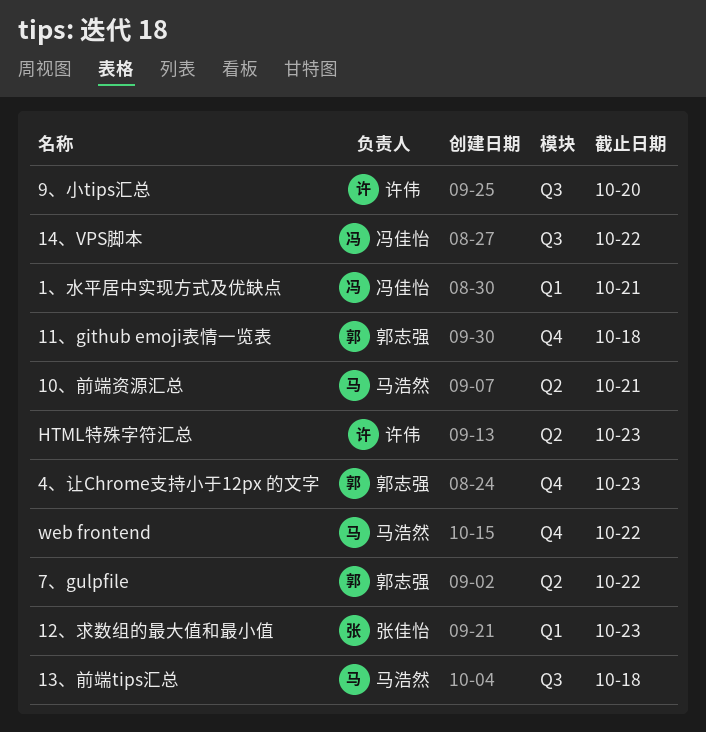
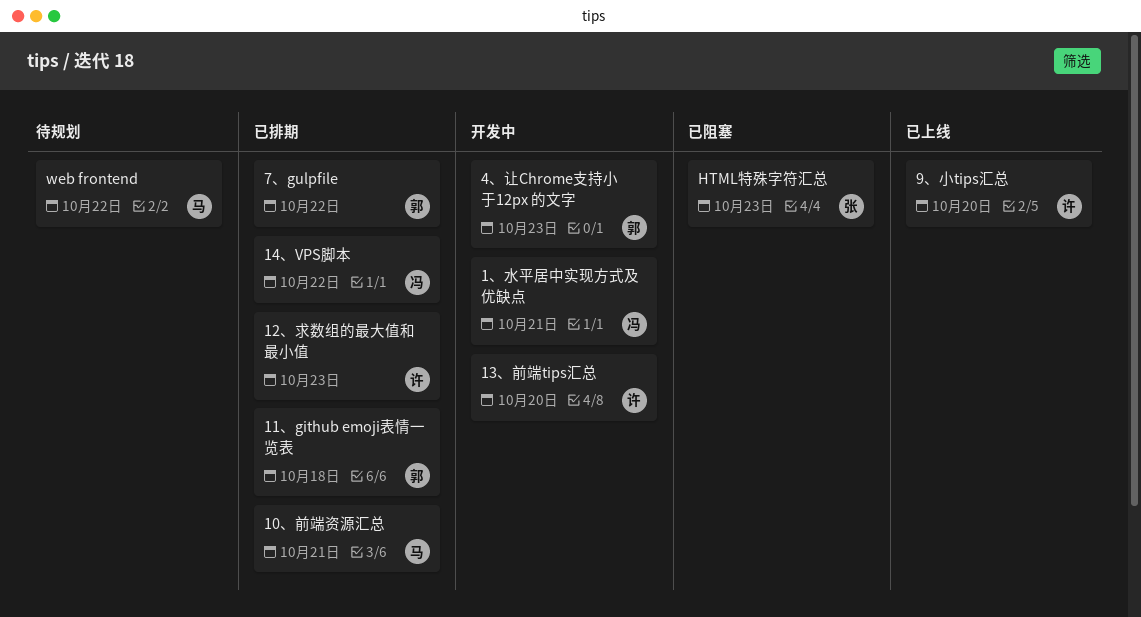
12、求数组的最大值和最小值, owner: 张佳怡 -> 许伟
13、前端tips汇总, owner: 马浩然 -> 许伟
13、前端tips汇总, due: Oct 18 -> Oct 20
HTML特殊字符汇总, owner: 许伟 -> 张佳怡

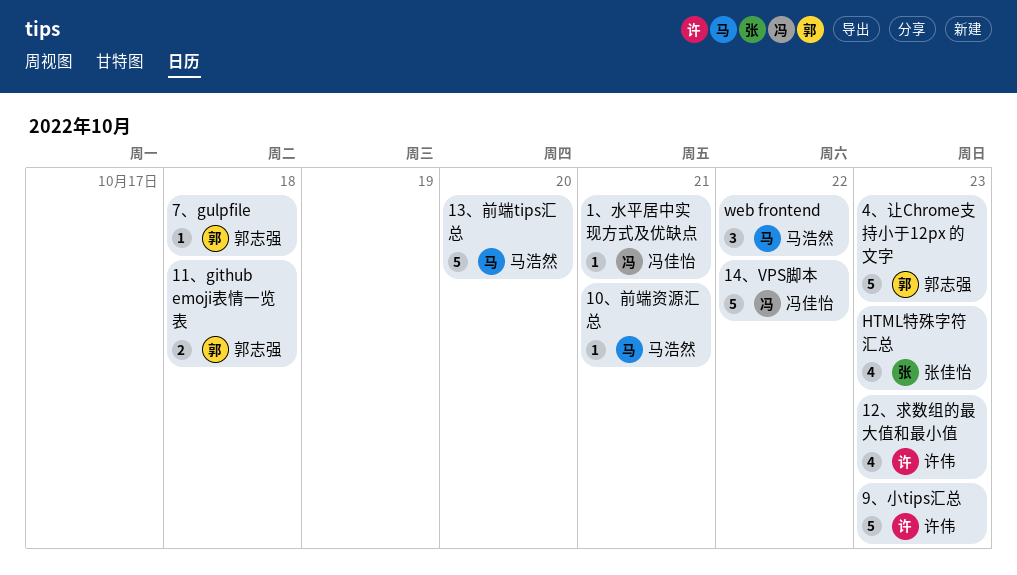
13、前端tips汇总, owner: 许伟 -> 马浩然
7、gulpfile, due: Oct 22 -> Oct 18
9、小tips汇总, due: Oct 20 -> Oct 23

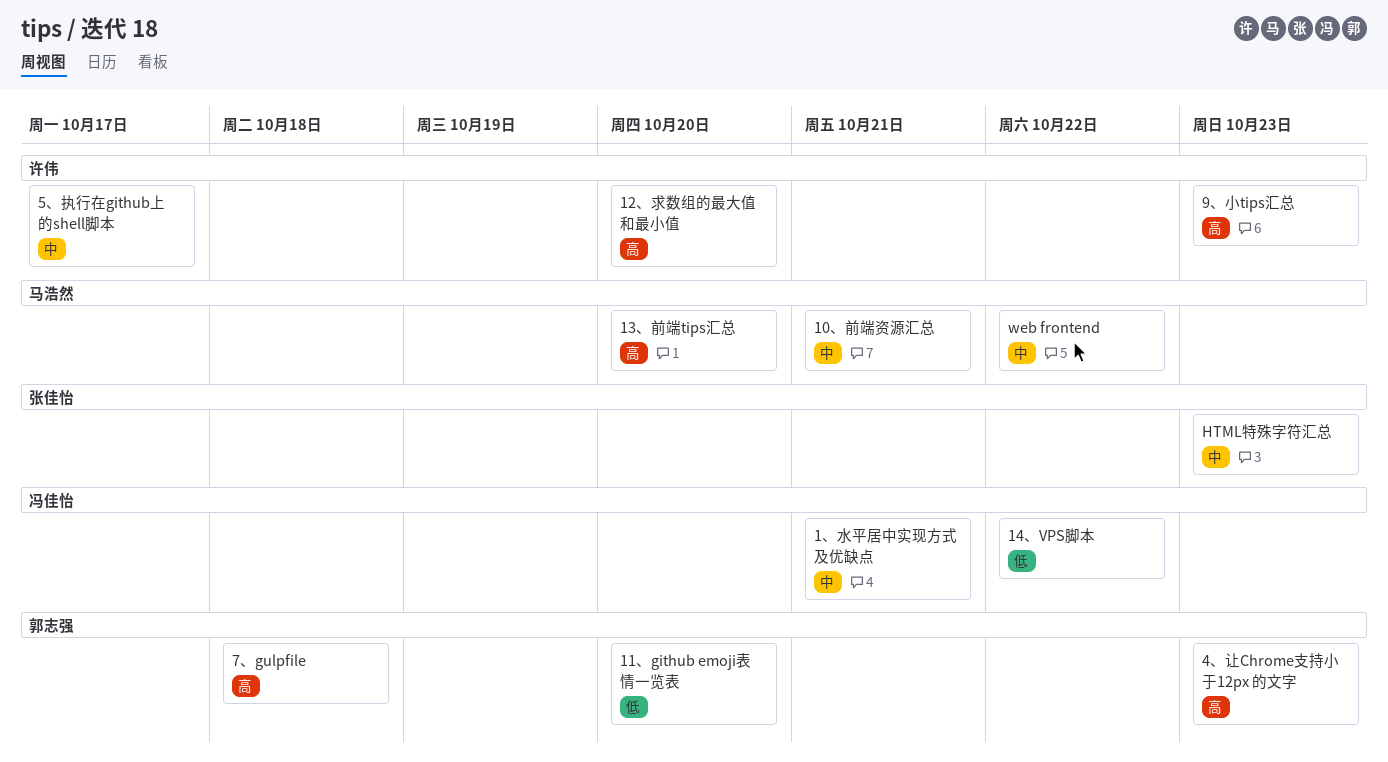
11、github emoji表情一览表, due: Oct 18 -> Oct 20
12、求数组的最大值和最小值, due: Oct 23 -> Oct 20
5、执行在github上的shell脚本: none -> present

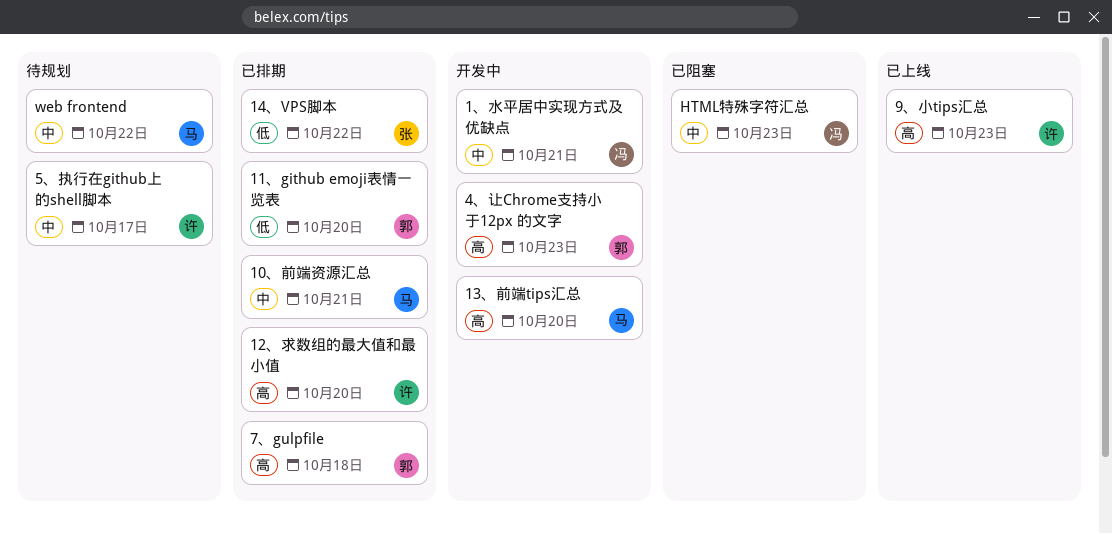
14、VPS脚本, owner: 冯佳怡 -> 张佳怡
HTML特殊字符汇总, owner: 张佳怡 -> 冯佳怡

